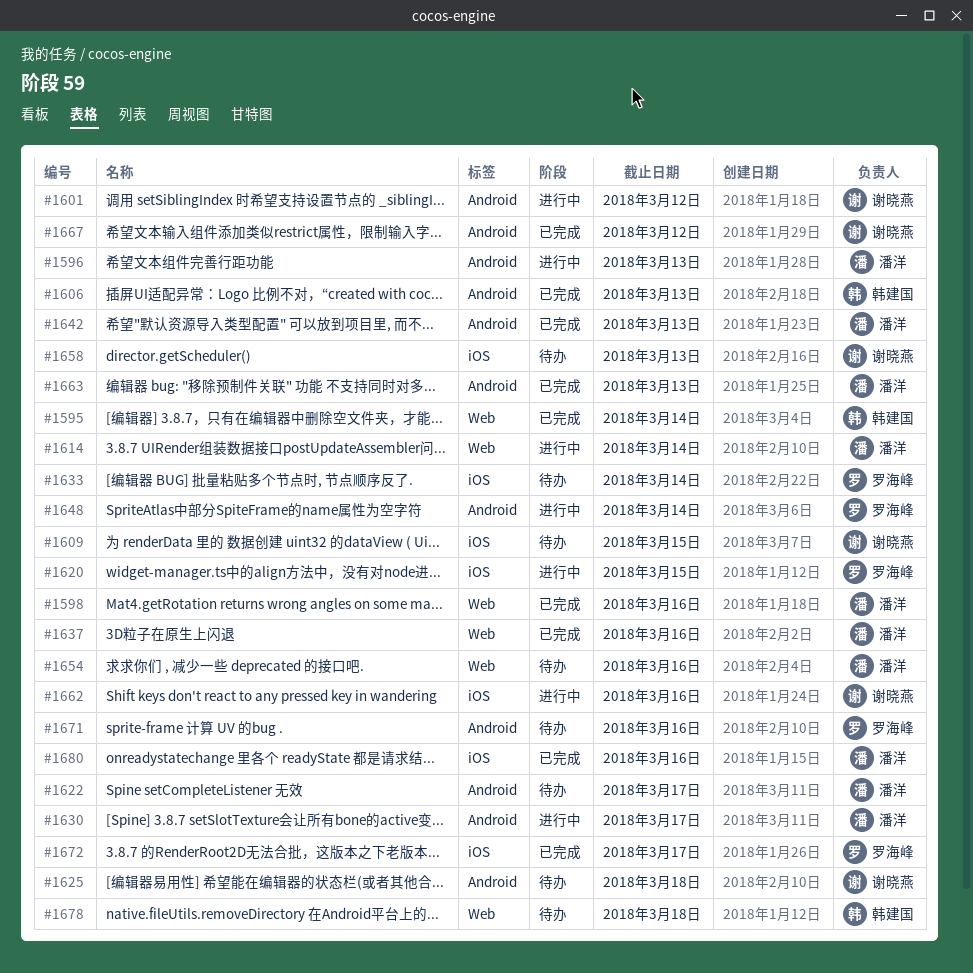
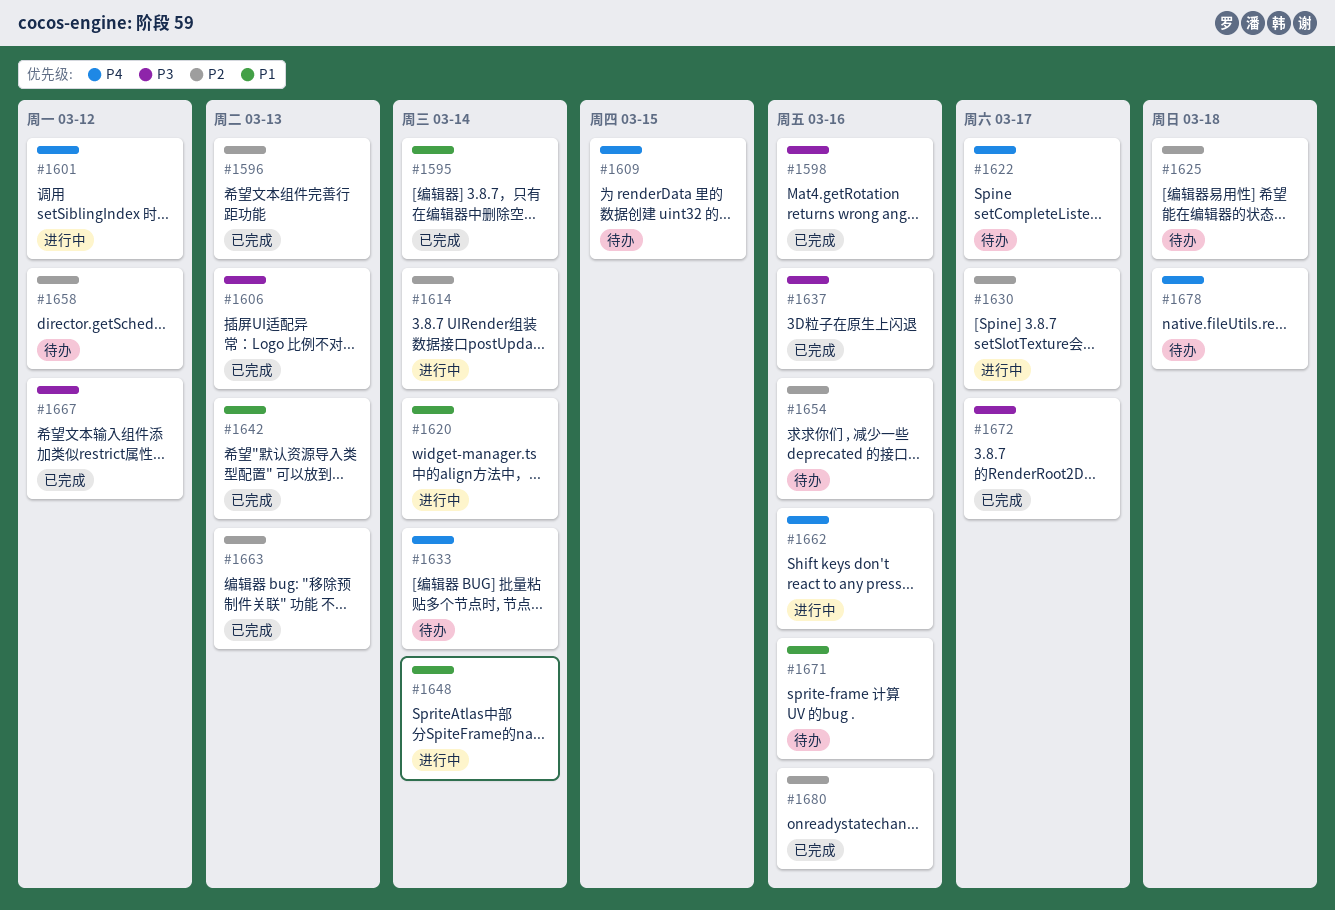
#1596, status: 进行中 -> 已完成
#1620, due: Mar 15 -> Mar 14
#1658, due: Mar 13 -> Mar 12

